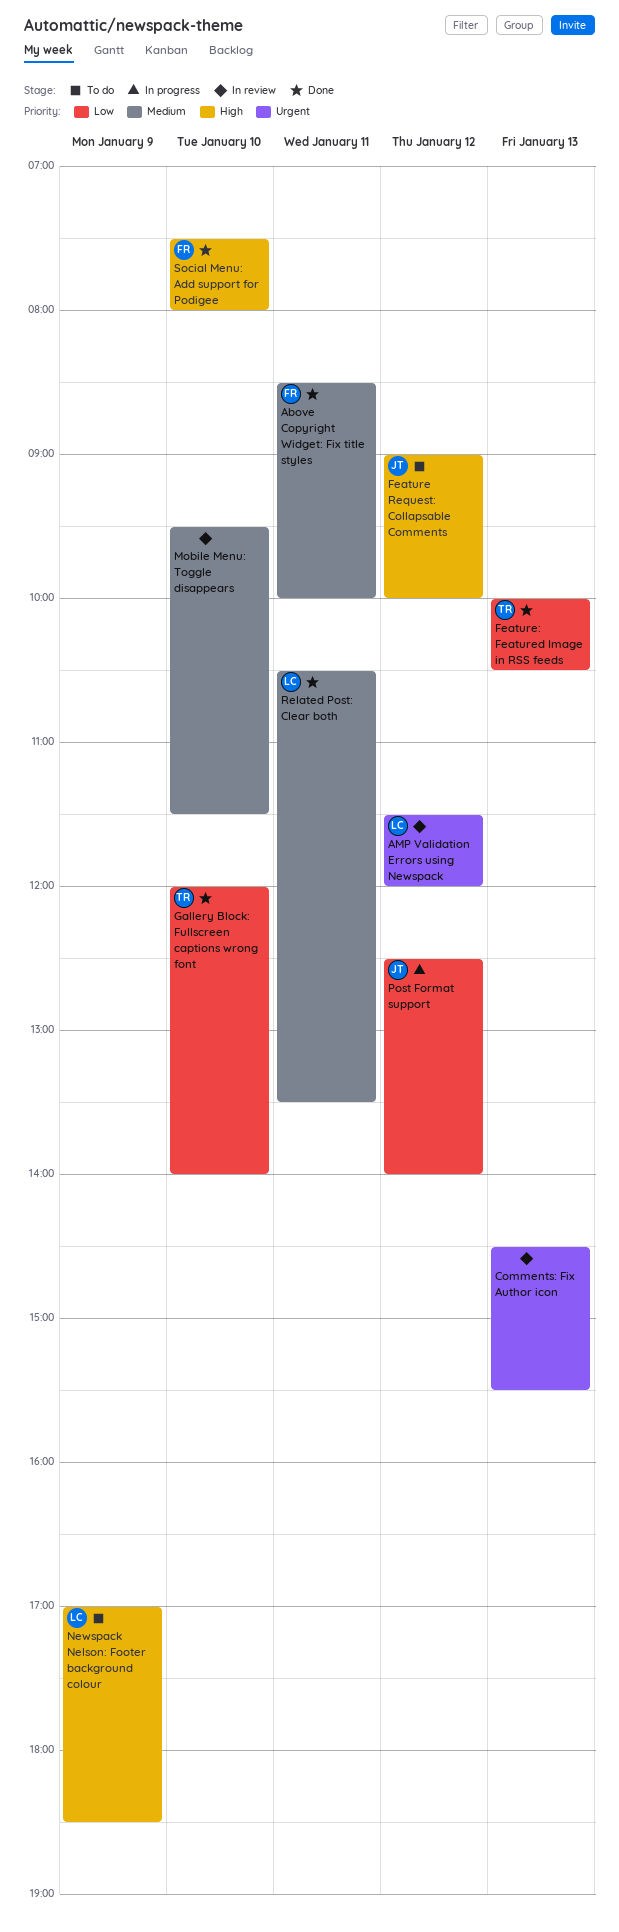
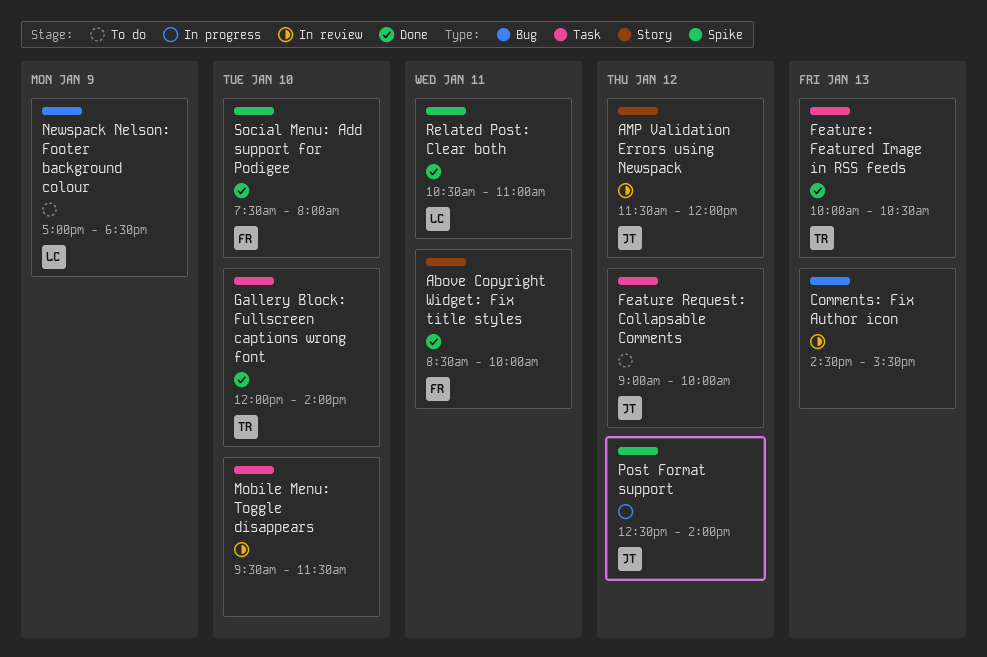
AMP Validation Errors using Newspack, owner: LC -> JT
Related Post: Clear both, ends: 13:30 -> 11:00

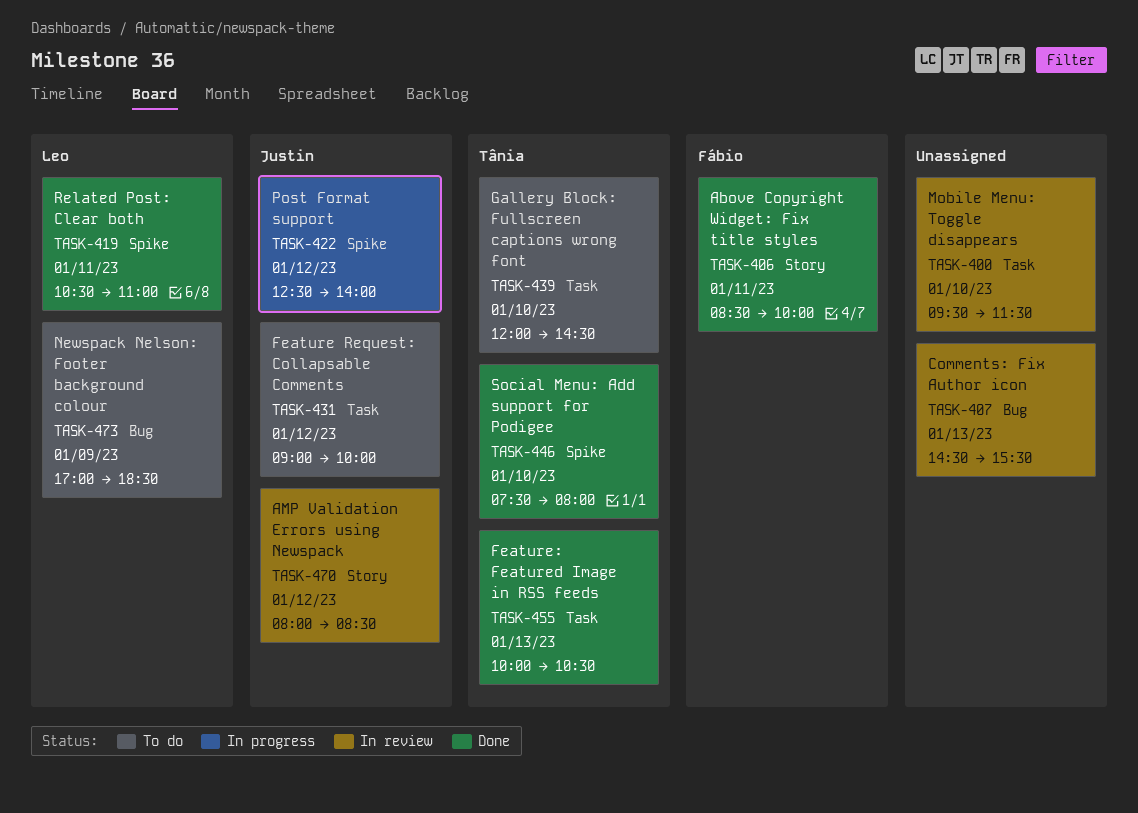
AMP Validation Errors using Newspack, begins: 11:30 -> 08:00
AMP Validation Errors using Newspack, ends: 12:00 -> 08:30
Gallery Block: Fullscreen captions wrong font, status: Done -> To do
Gallery Block: Fullscreen captions wrong font, ends: 14:00 -> 14:30
Social Menu: Add support for Podigee, owner: Fábio -> Tânia

